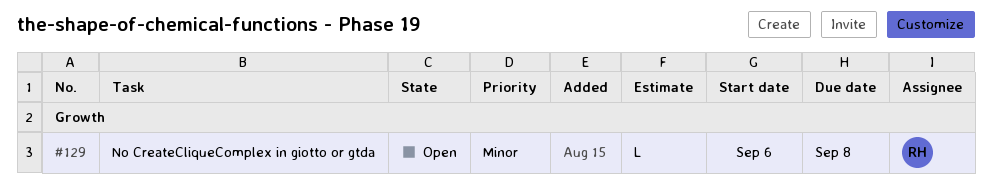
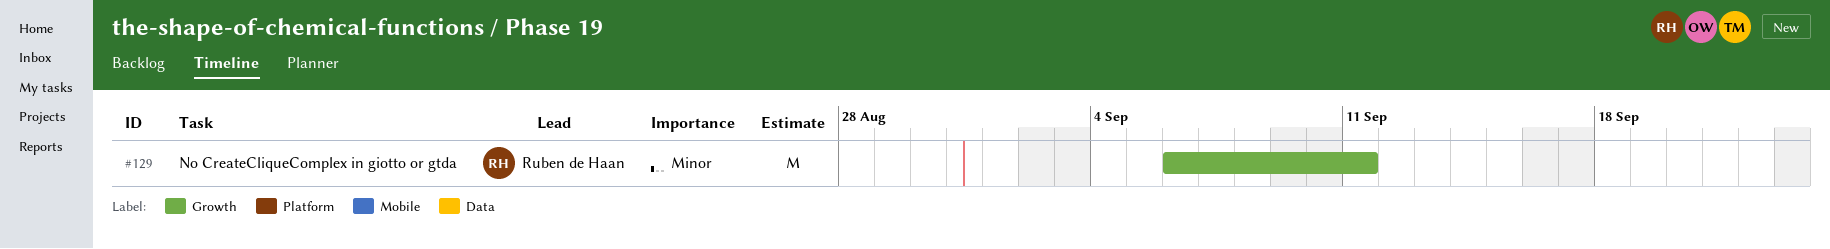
#129, estimate: L -> M
#129, due: Sep 8 -> Sep 11

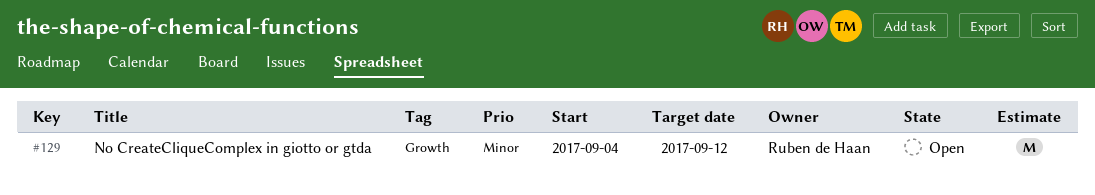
#129, start: Sep 6 -> Sep 4
#129, due: Sep 11 -> Sep 12

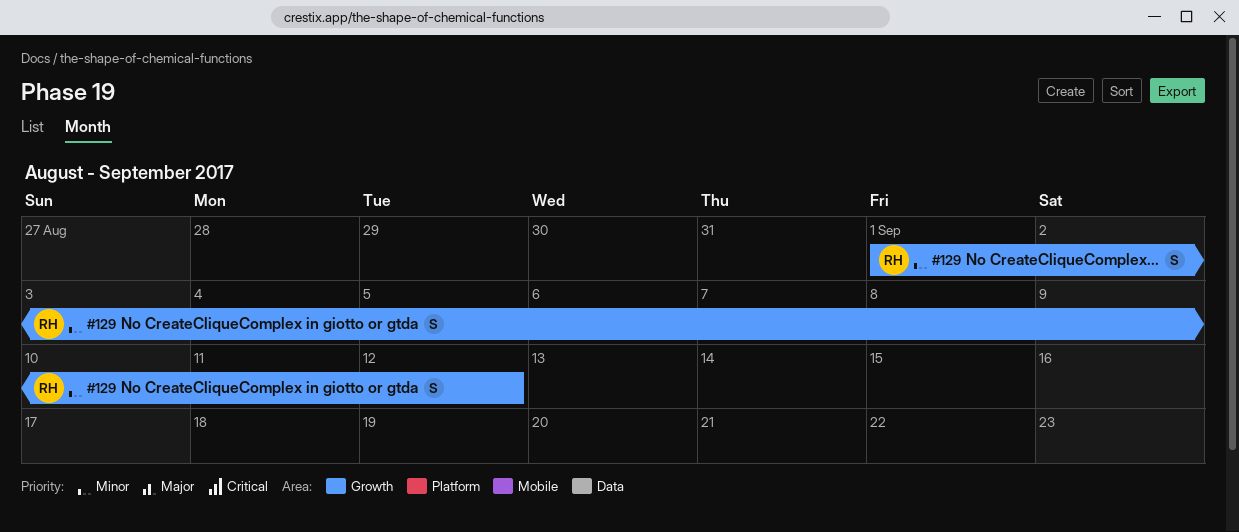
#129, estimate: M -> S
#129, start: Sep 4 -> Sep 1

